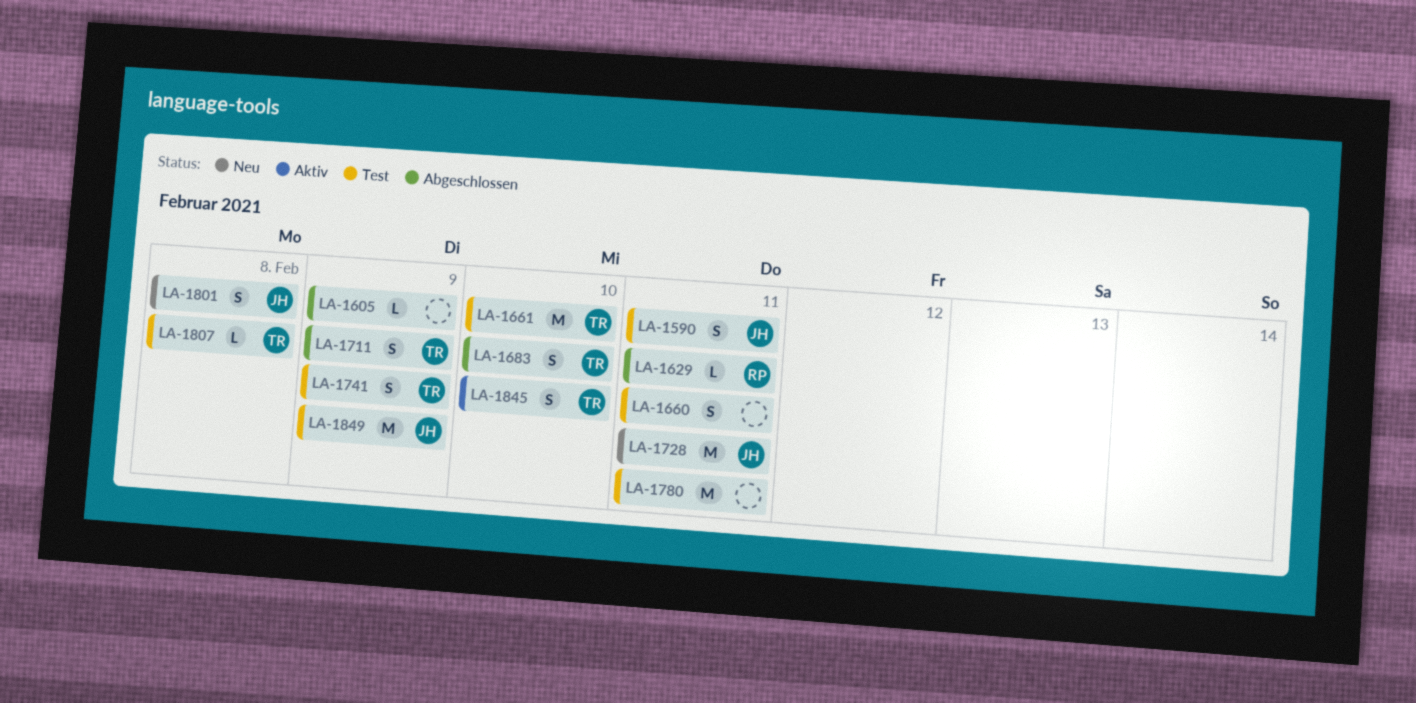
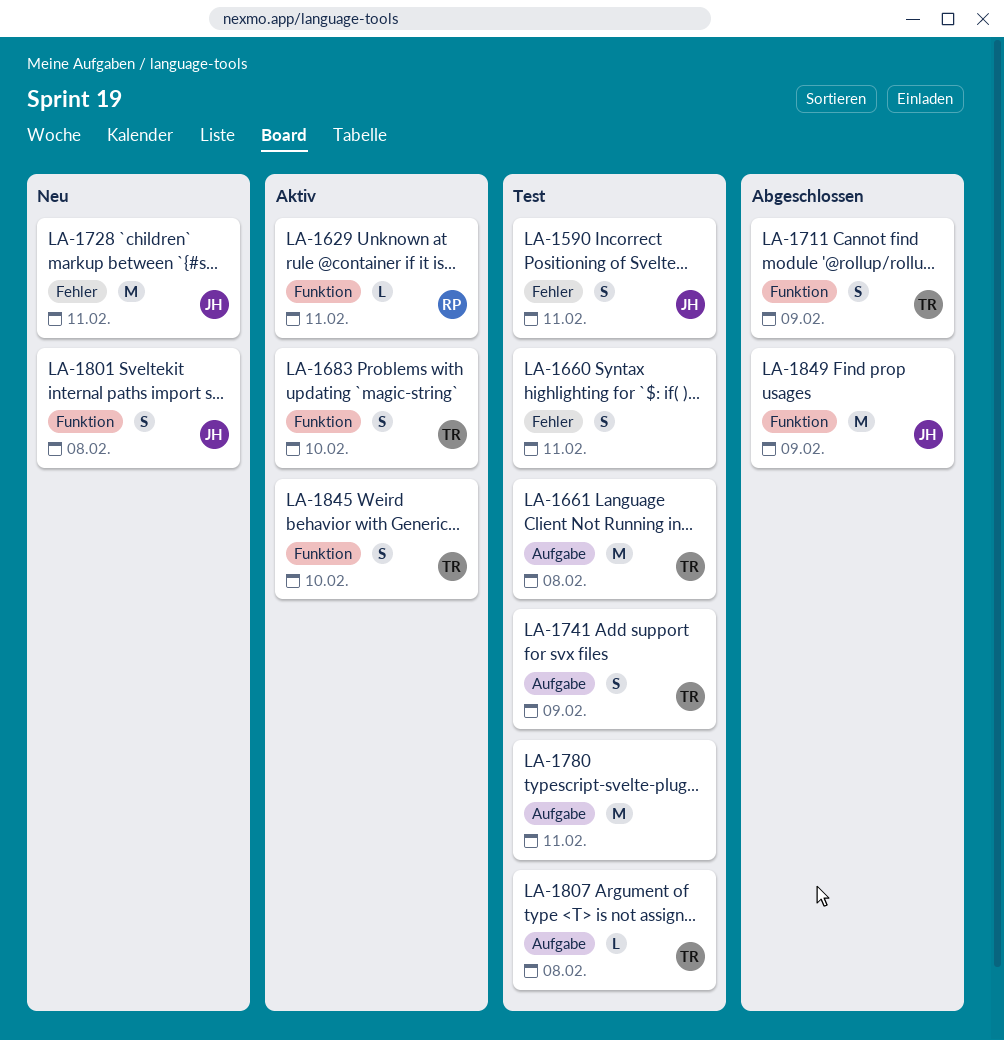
LA-1605: present -> none
LA-1629, status: Abgeschlossen -> Aktiv
LA-1661, due: Feb 10 -> Feb 8
LA-1683, status: Abgeschlossen -> Aktiv
LA-1849, status: Test -> Abgeschlossen

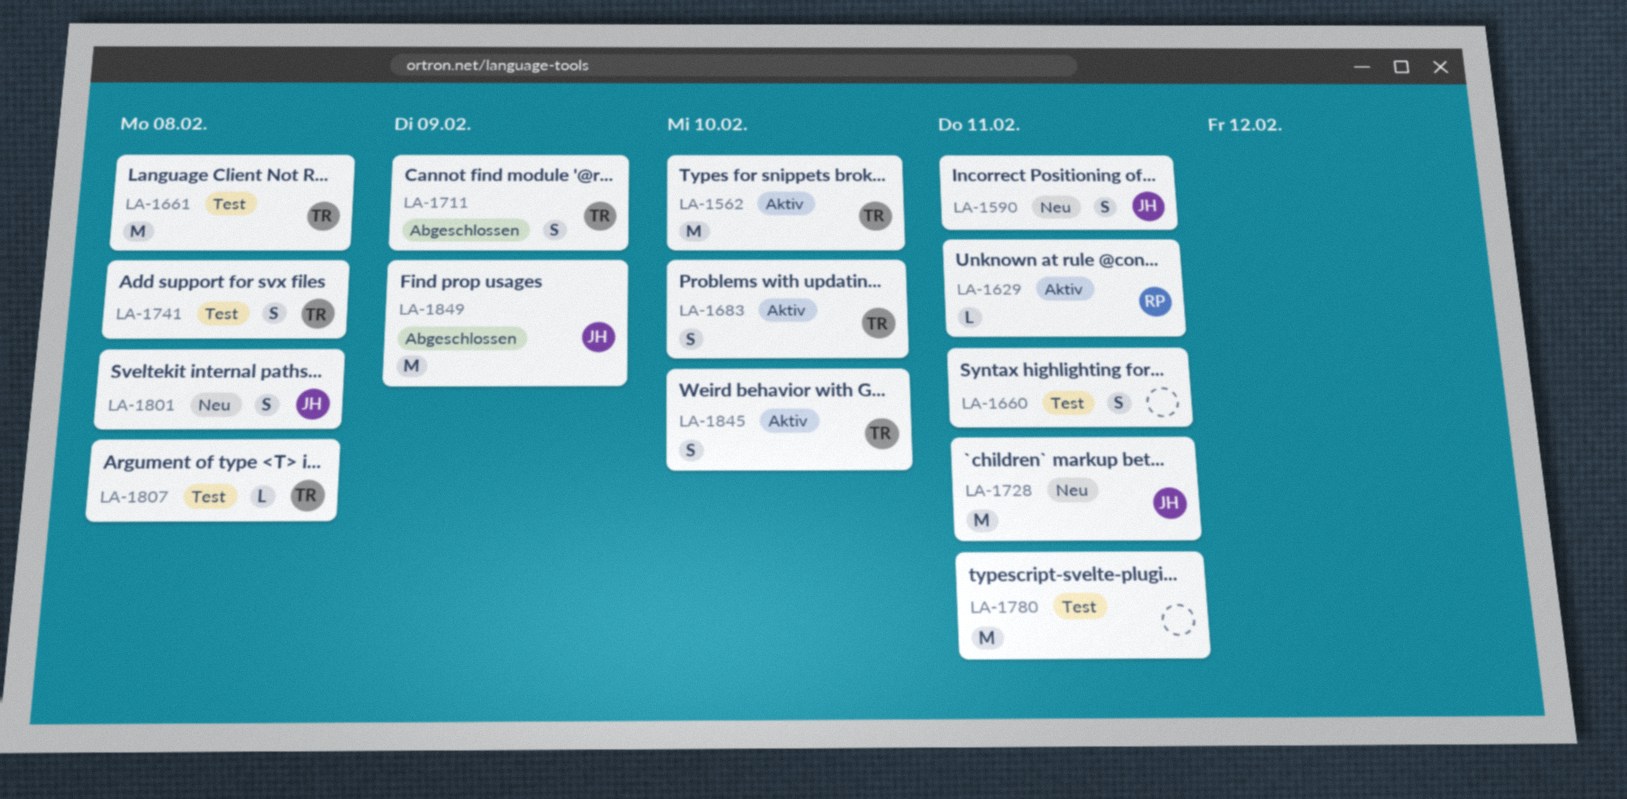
LA-1562: none -> present
LA-1590, status: Test -> Neu
LA-1741, due: Feb 9 -> Feb 8

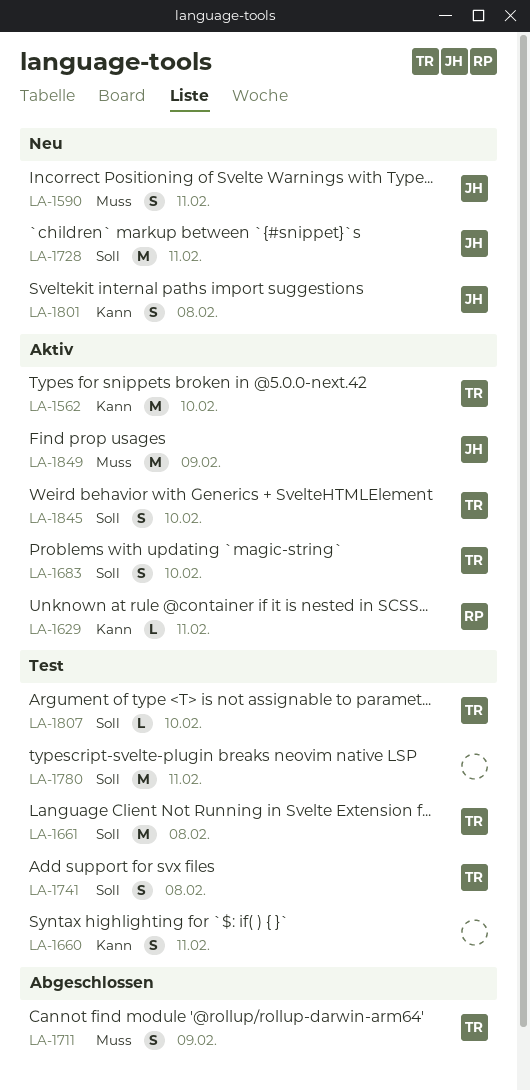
LA-1807, due: Feb 8 -> Feb 10
LA-1849, status: Abgeschlossen -> Aktiv

